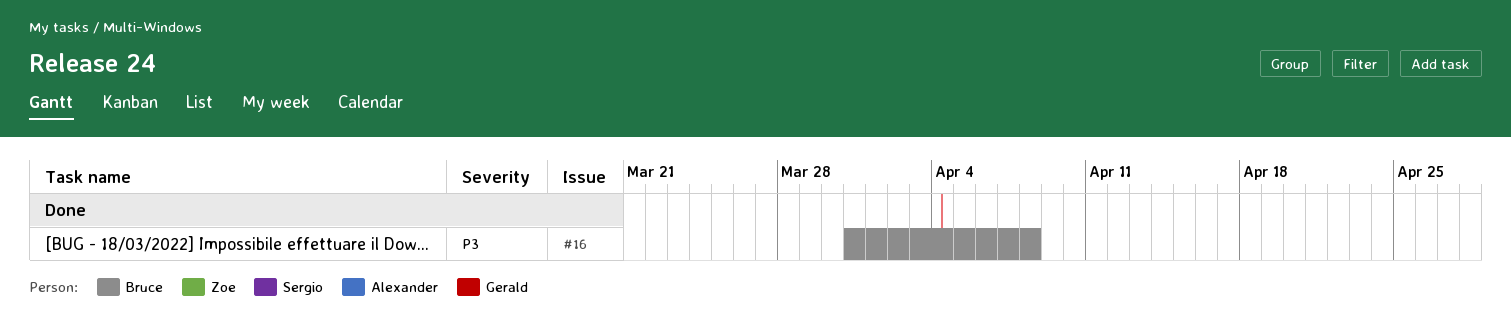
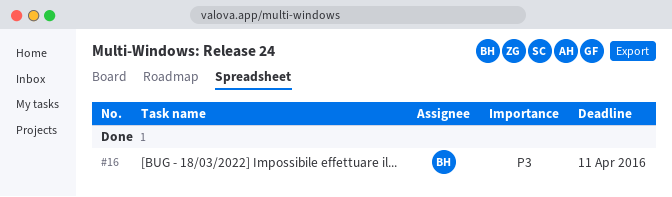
#16, due: Apr 8 -> Apr 11

